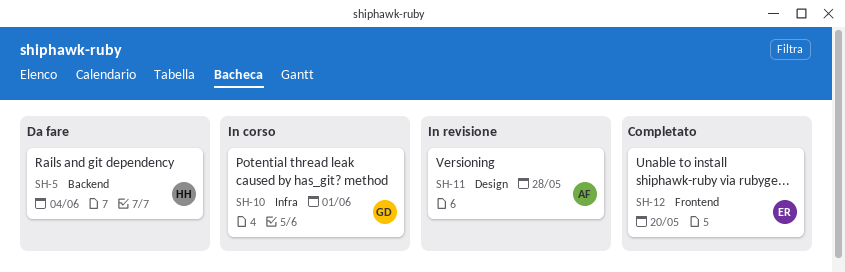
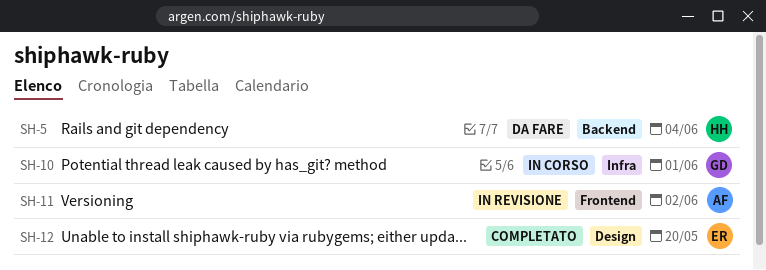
SH-11, label: Design -> Frontend
SH-11, due: May 28 -> Jun 2
SH-12, label: Frontend -> Design

